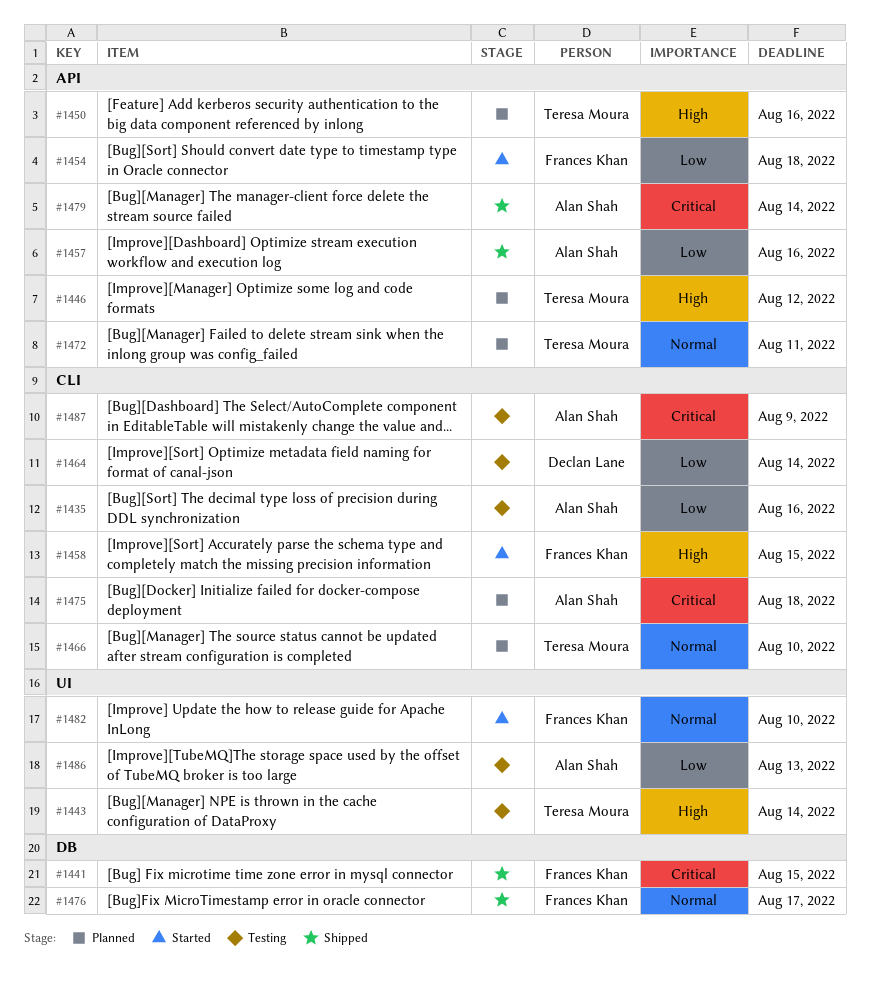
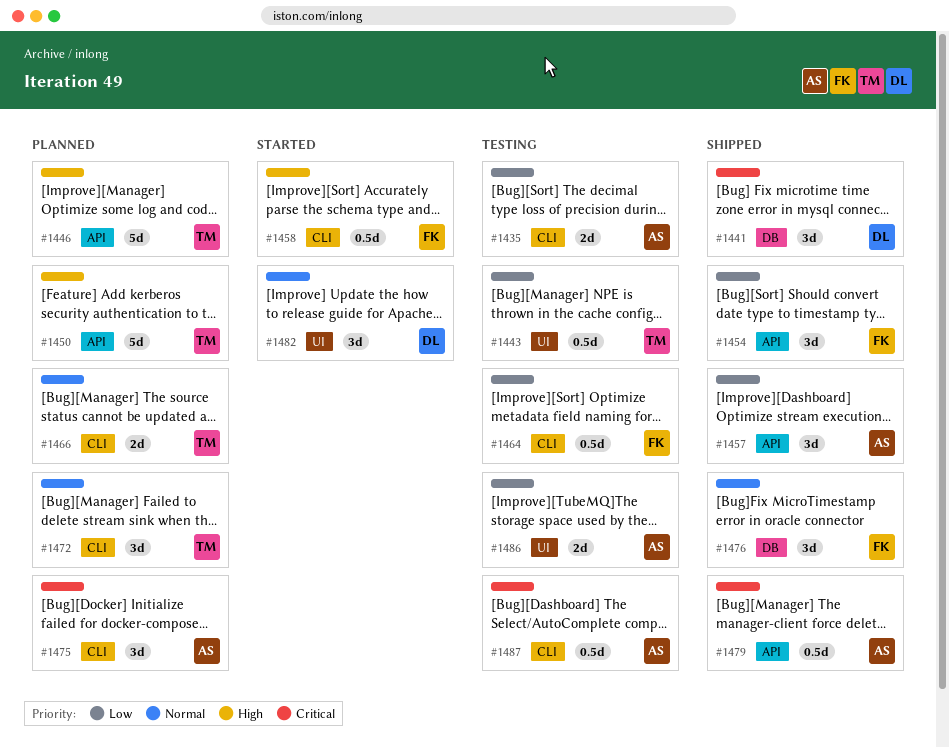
#1441, owner: Frances Khan -> Declan Lane
#1443, priority: High -> Low
#1454, status: Started -> Shipped
#1464, owner: Declan Lane -> Frances Khan
#1472, label: API -> CLI
#1482, owner: Frances Khan -> Declan Lane

